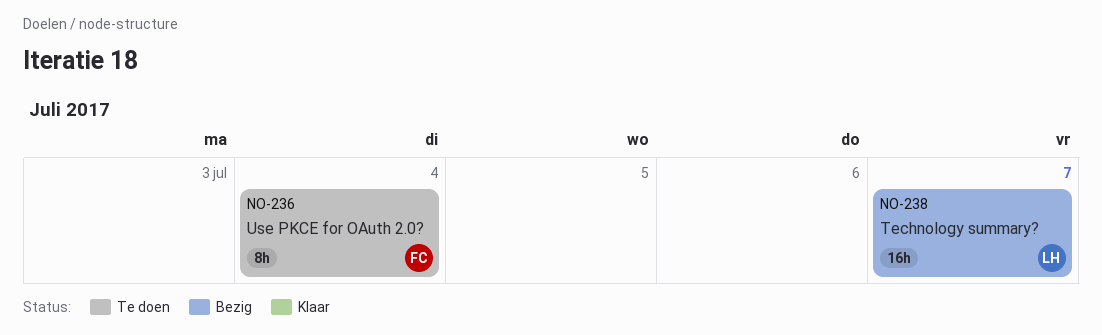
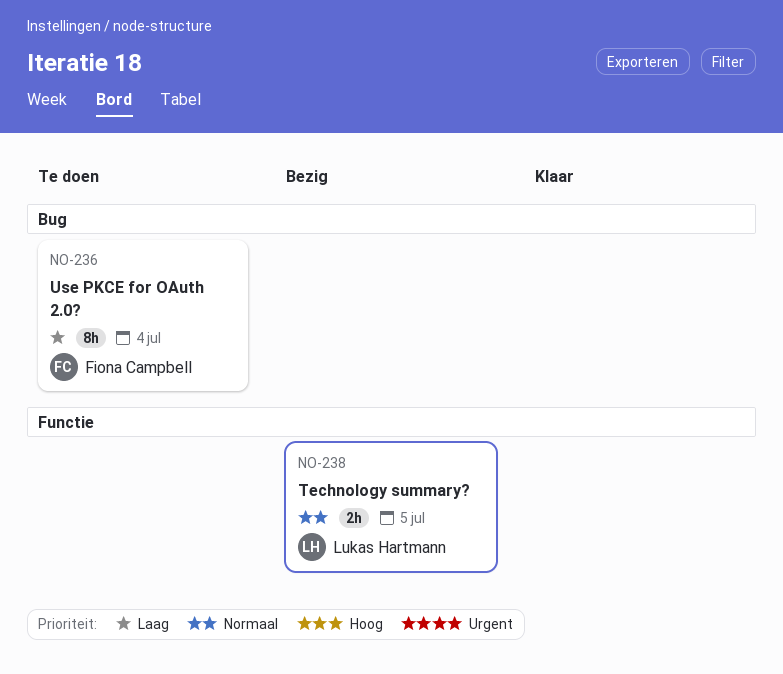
NO-238, estimate: 16h -> 2h
NO-238, day: Jul 7 -> Jul 5

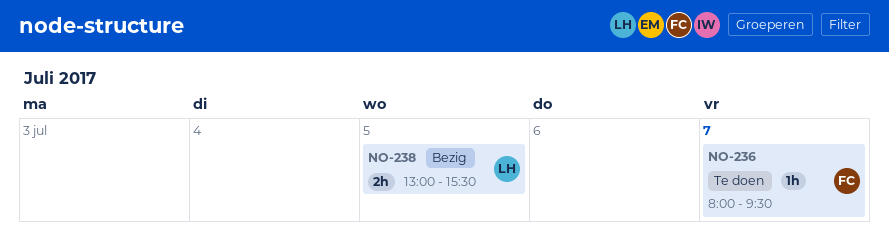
NO-236, estimate: 8h -> 1h
NO-236, day: Jul 4 -> Jul 7

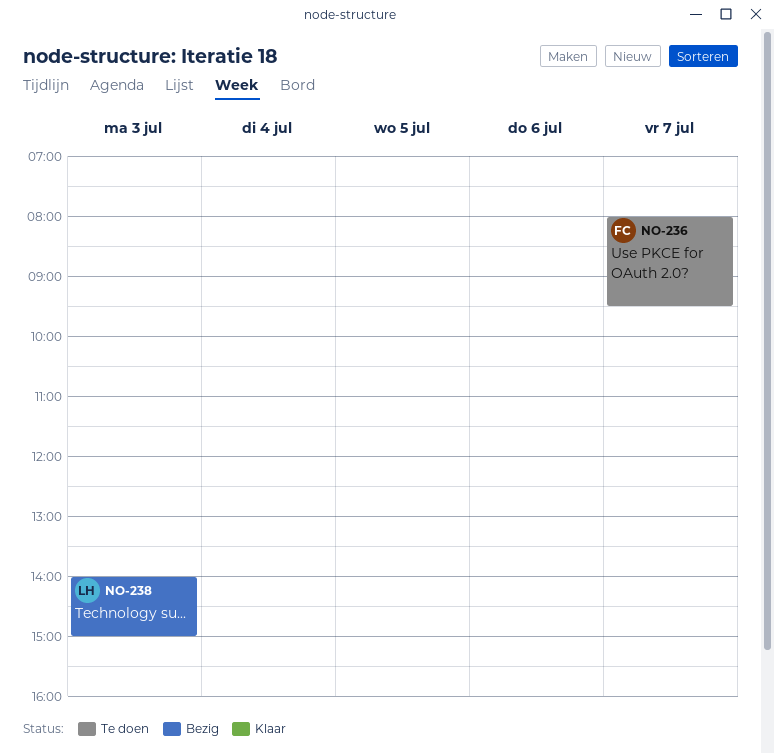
NO-238, day: Jul 5 -> Jul 3
NO-238, begins: 13:00 -> 14:00
NO-238, ends: 15:30 -> 15:00

